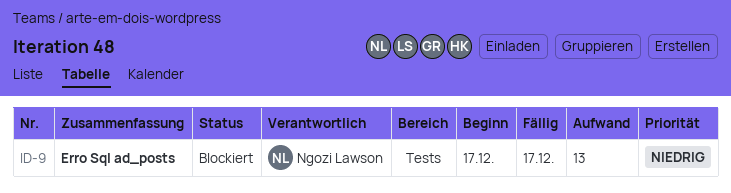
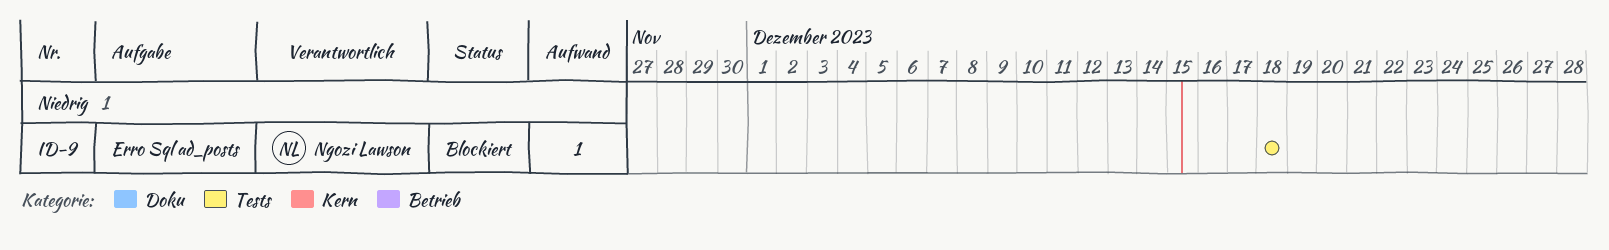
ID-9, estimate: 13 -> 1
ID-9, start: Dec 17 -> Dec 18
ID-9, due: Dec 17 -> Dec 18

